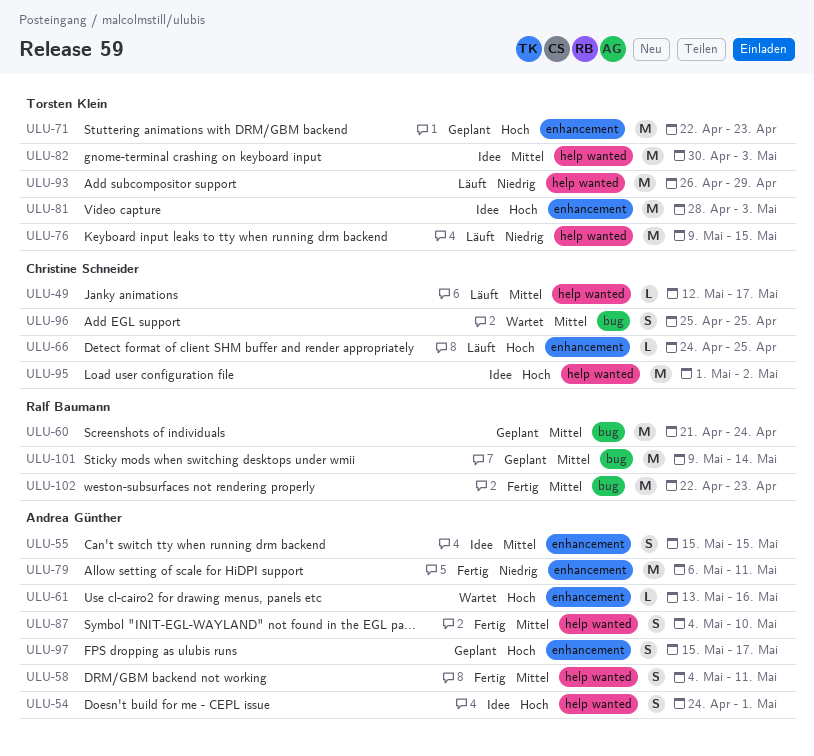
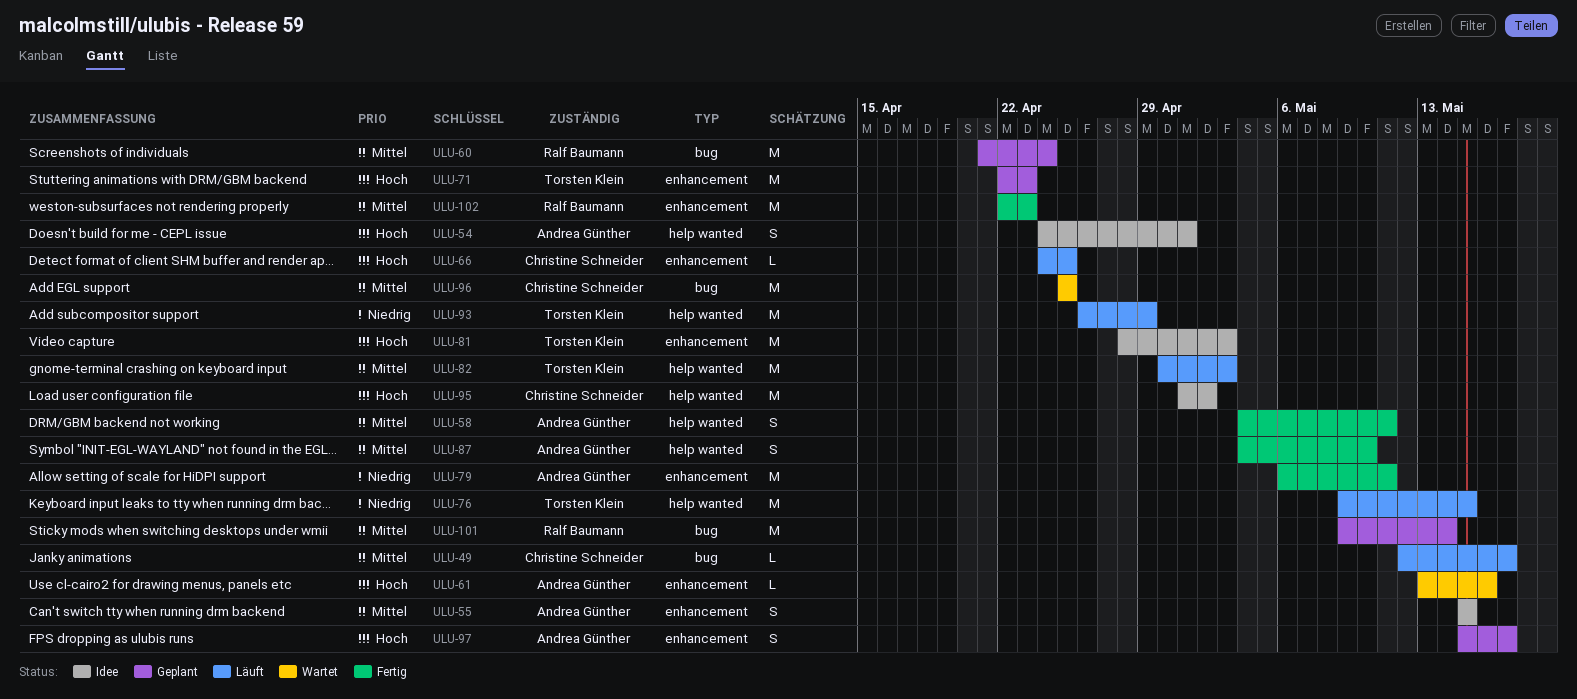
ULU-49, label: help wanted -> bug
ULU-82, status: Idee -> Läuft
ULU-96, estimate: S -> M
ULU-102, label: bug -> enhancement

